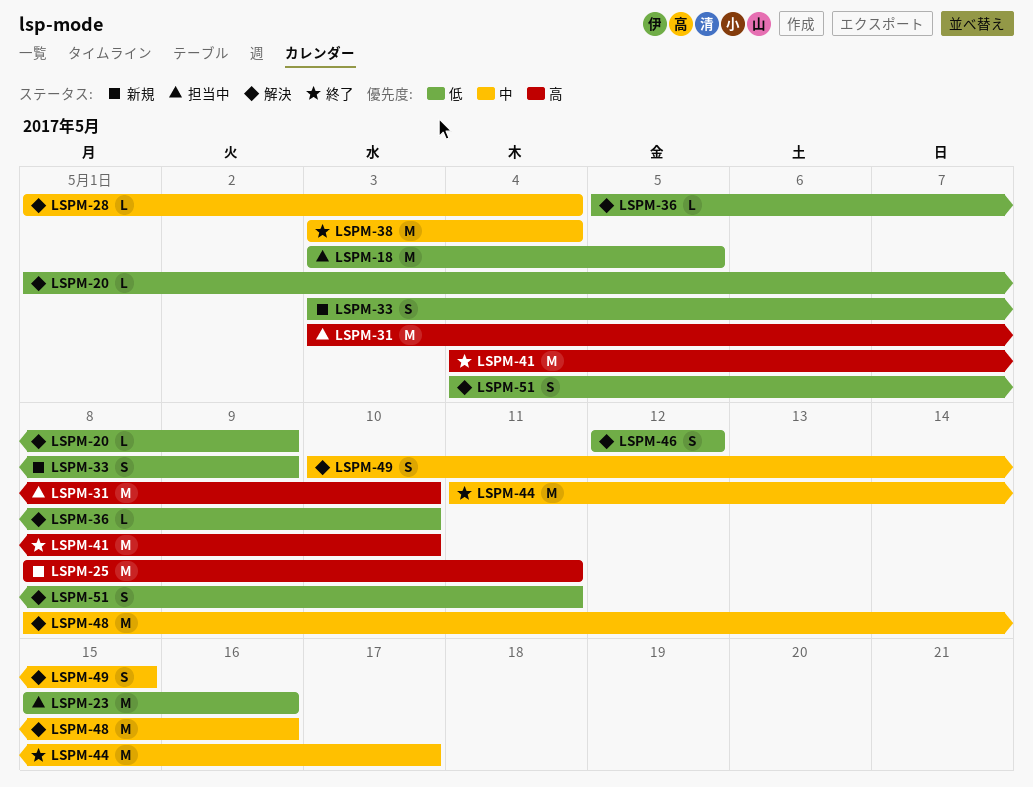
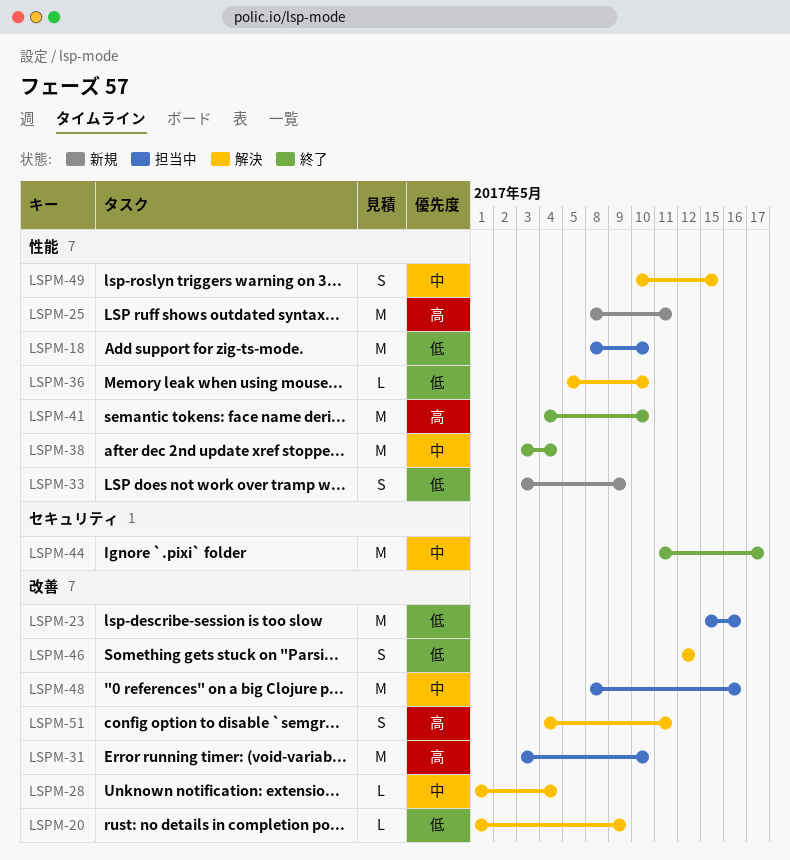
LSPM-18, start: May 3 -> May 8
LSPM-18, due: May 5 -> May 10
LSPM-48, status: 解決 -> 担当中
LSPM-51, priority: 低 -> 高

